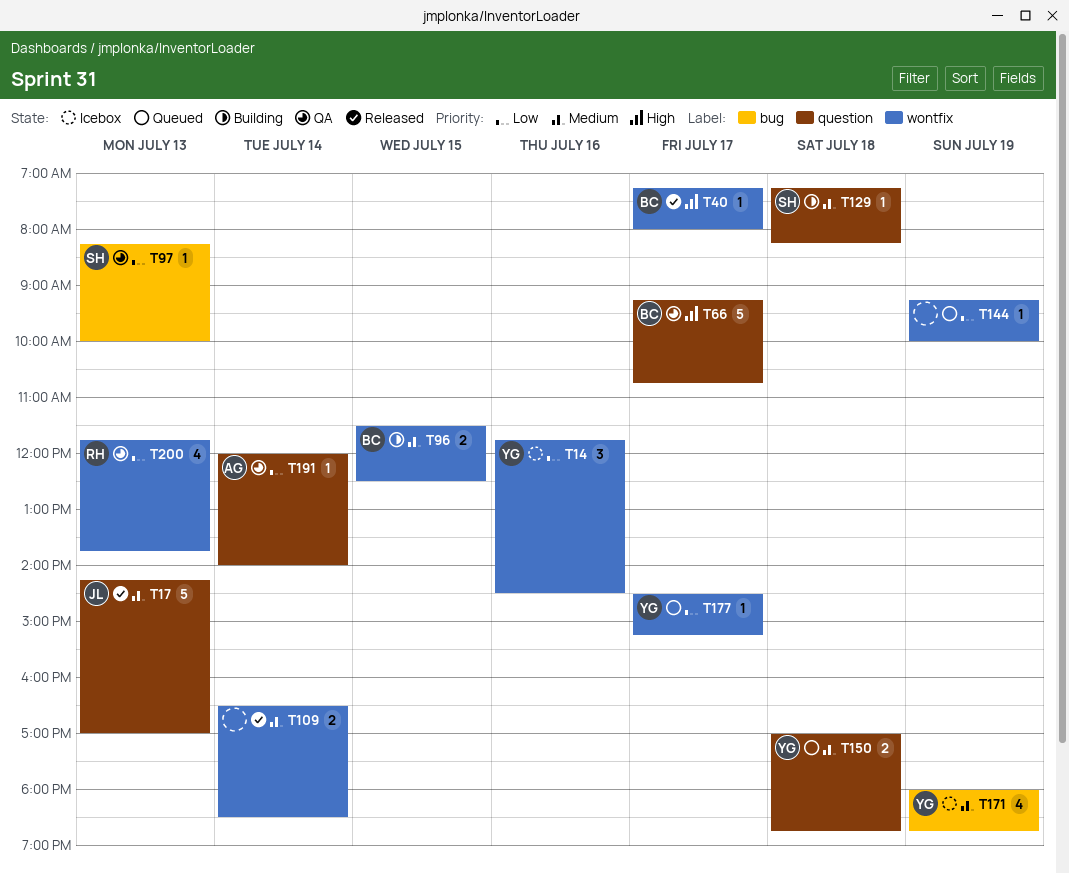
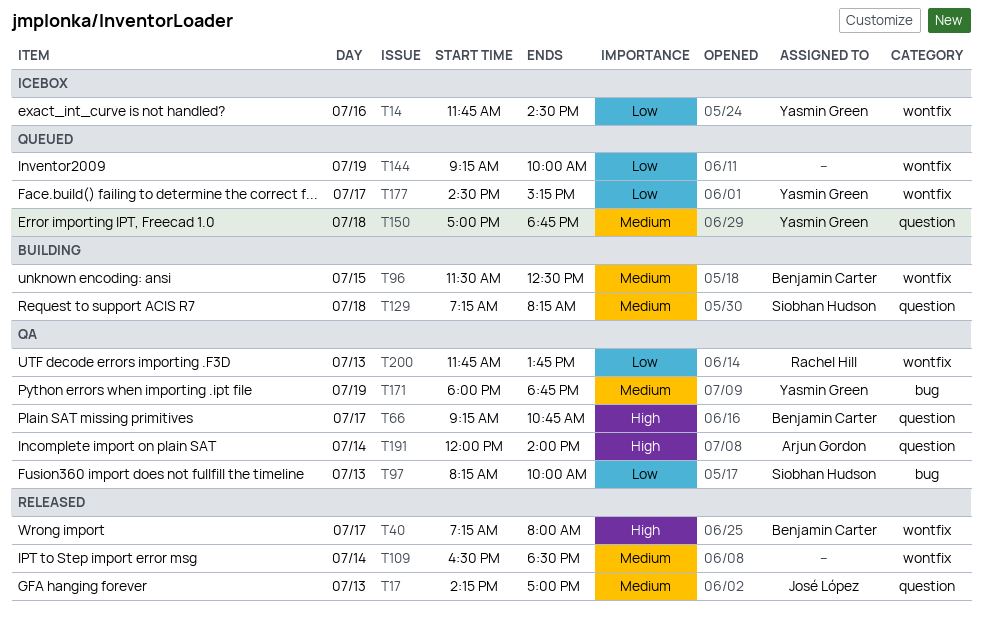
T171, status: Icebox -> QA
T191, priority: Low -> High

